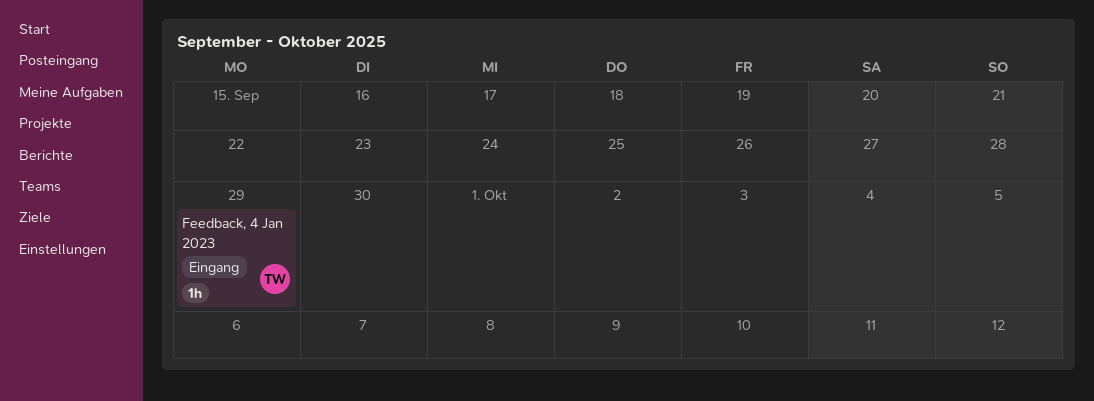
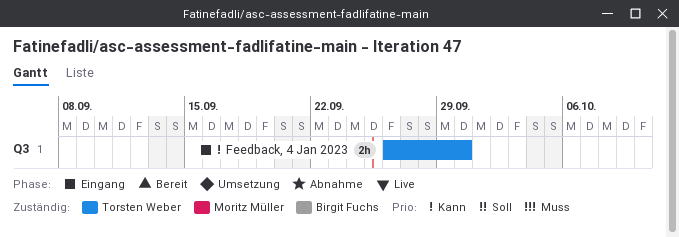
Feedback, 4 Jan 2023, estimate: 1h -> 2h
Feedback, 4 Jan 2023, due: Sep 29 -> Sep 30

